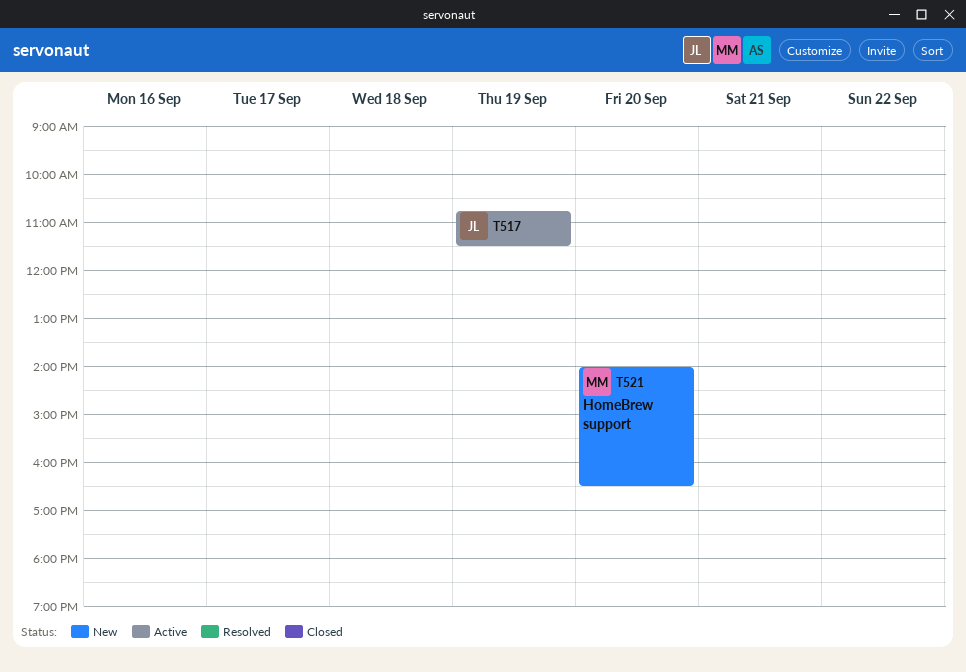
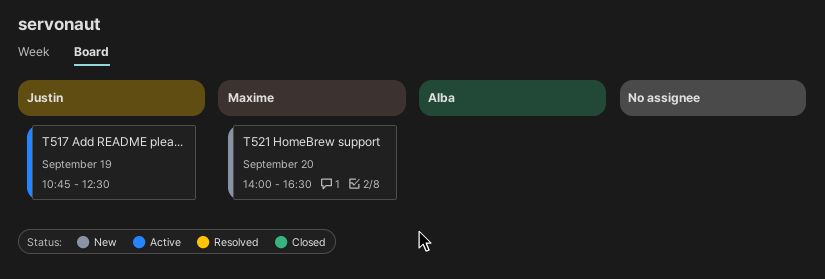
T517, ends: 11:30 -> 12:30

